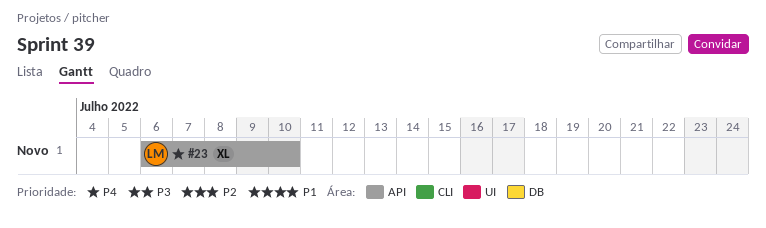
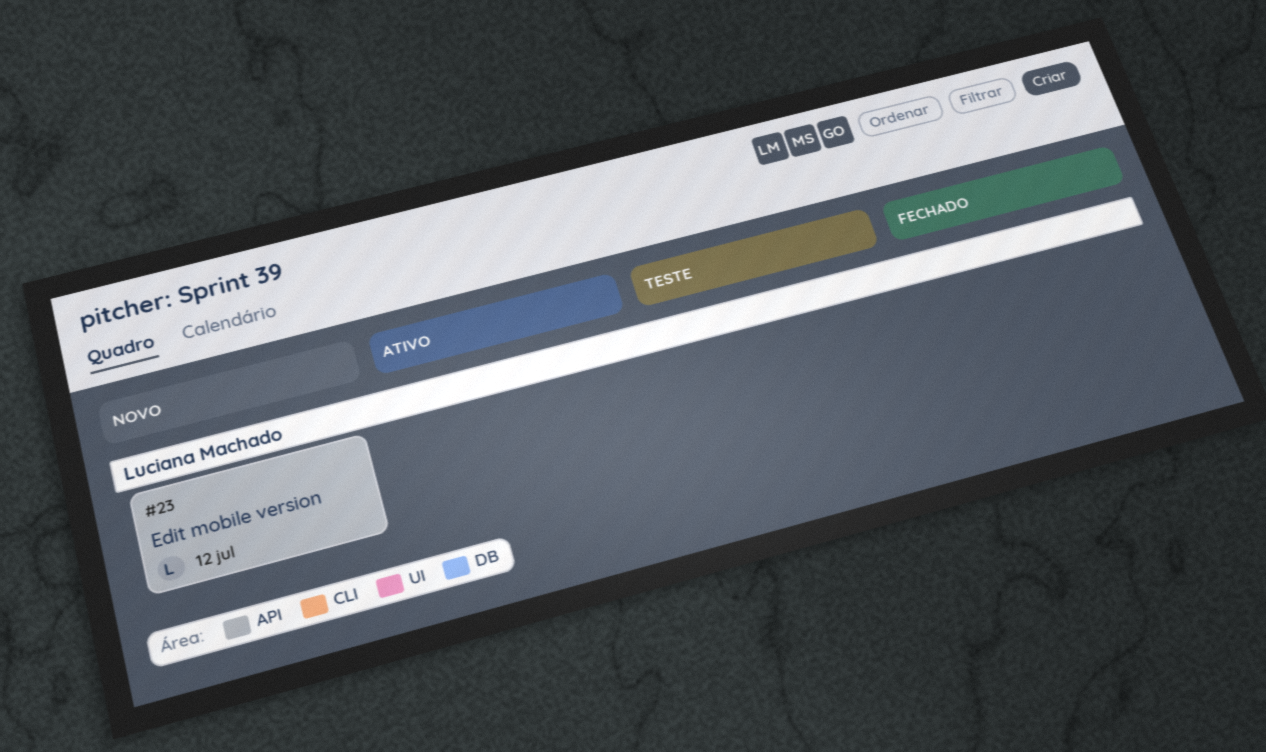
#23, estimate: XL -> L
#23, due: Jul 10 -> Jul 12

